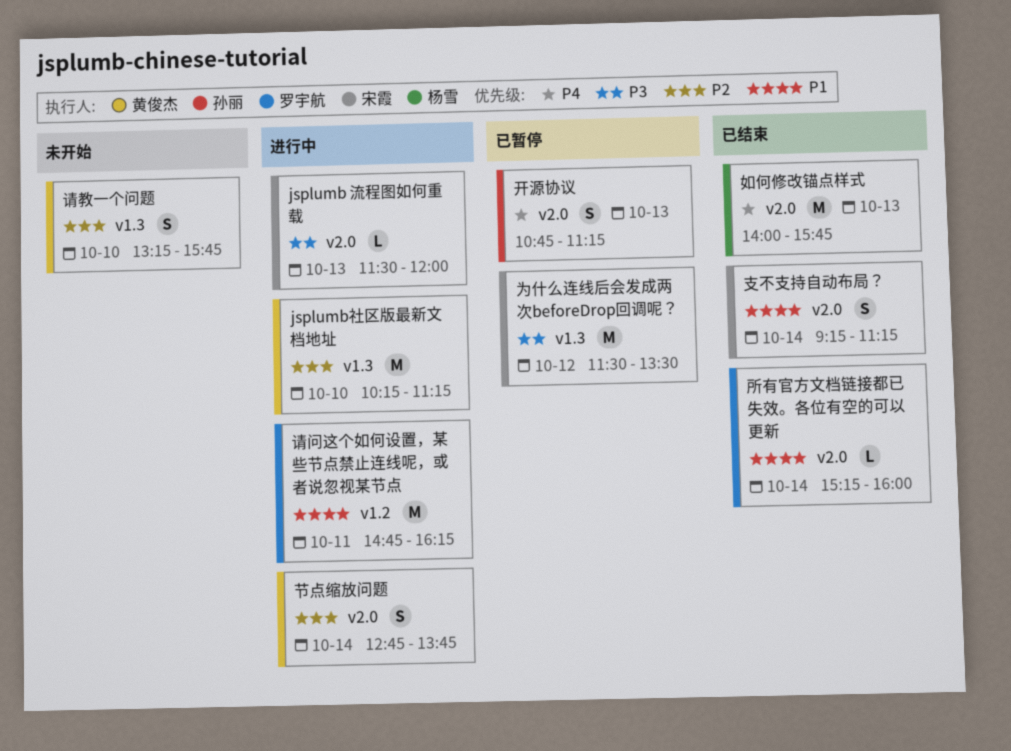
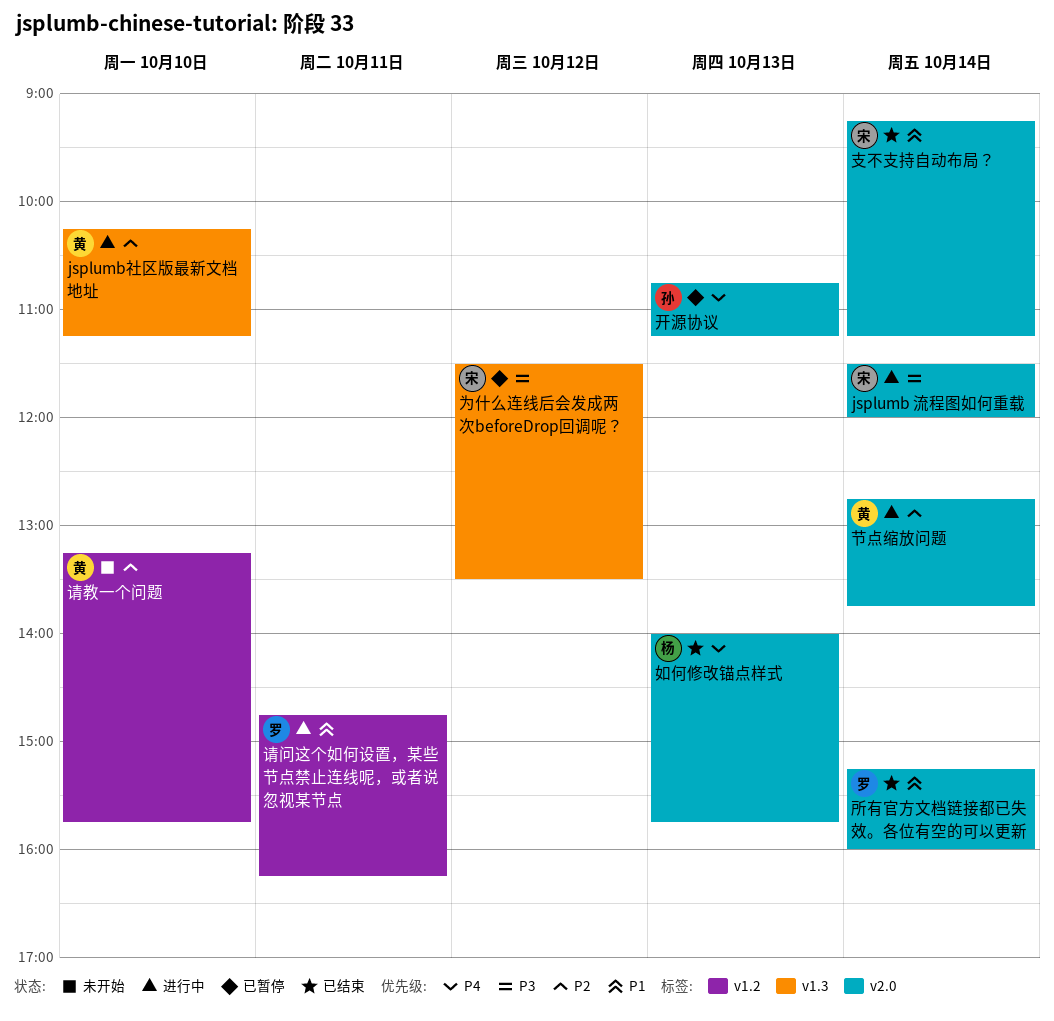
jsplumb 流程图如何重载, day: Oct 13 -> Oct 14
请教一个问题, label: v1.3 -> v1.2

